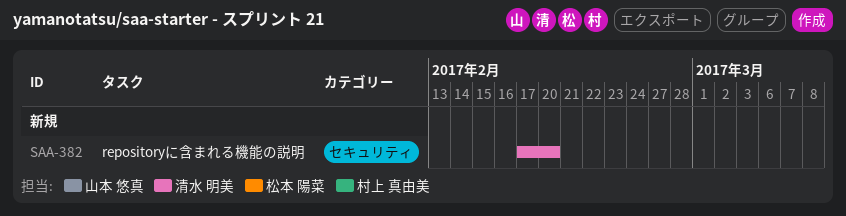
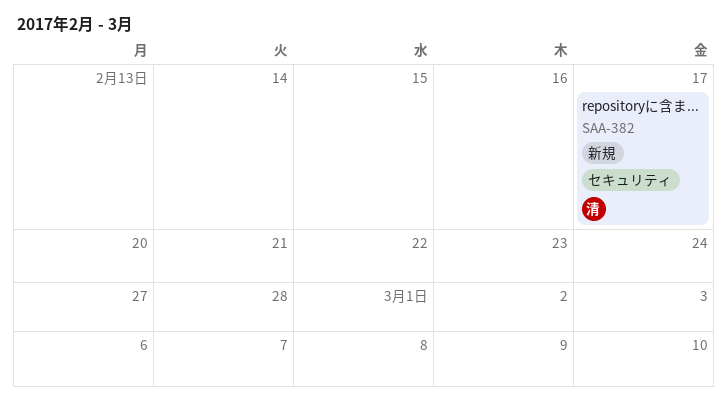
SAA-382, due: Feb 20 -> Feb 17

